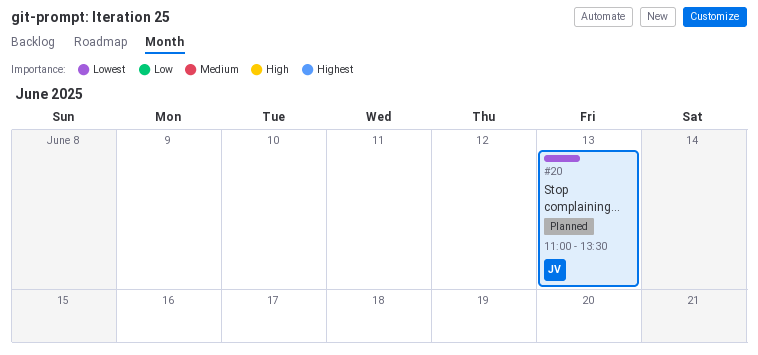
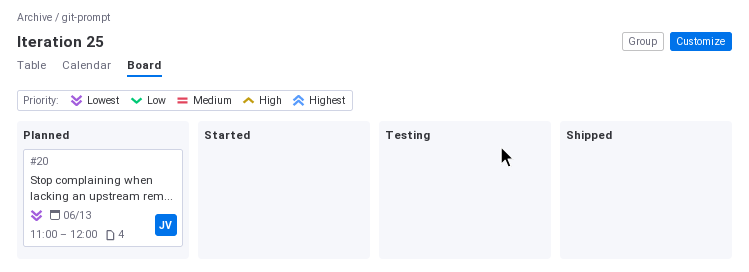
#20, ends: 13:30 -> 12:00

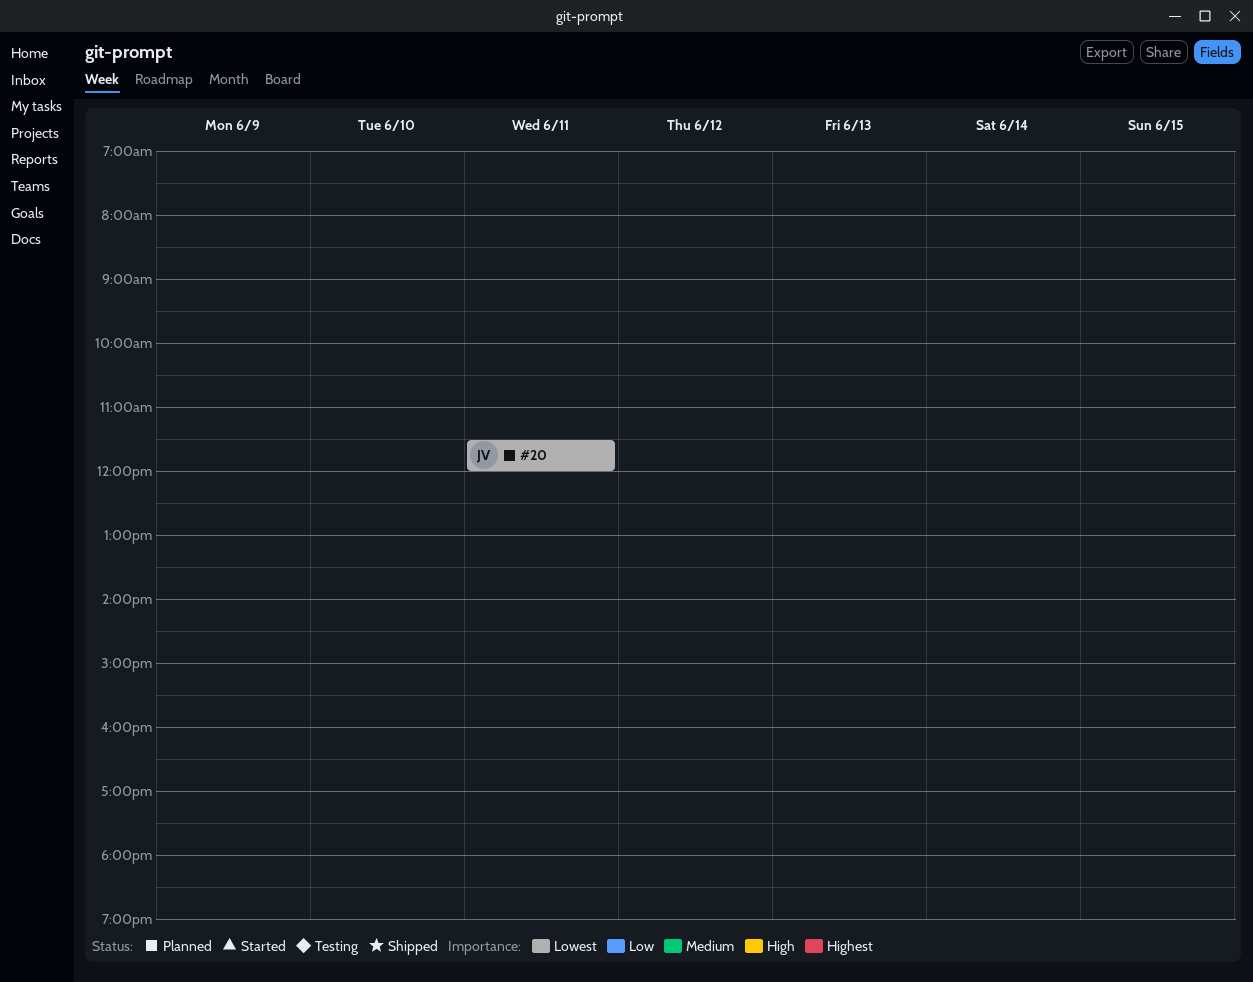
#20, day: Jun 13 -> Jun 11
#20, begins: 11:00 -> 11:30

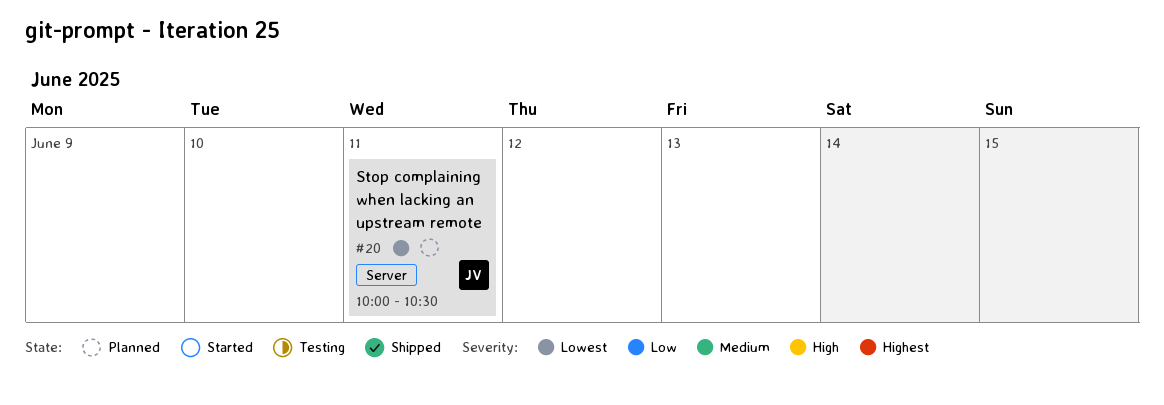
#20, begins: 11:30 -> 10:00
#20, ends: 12:00 -> 10:30

